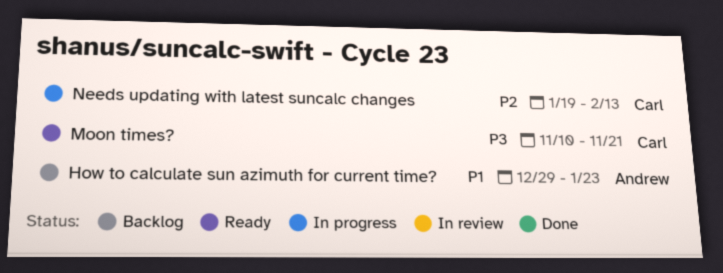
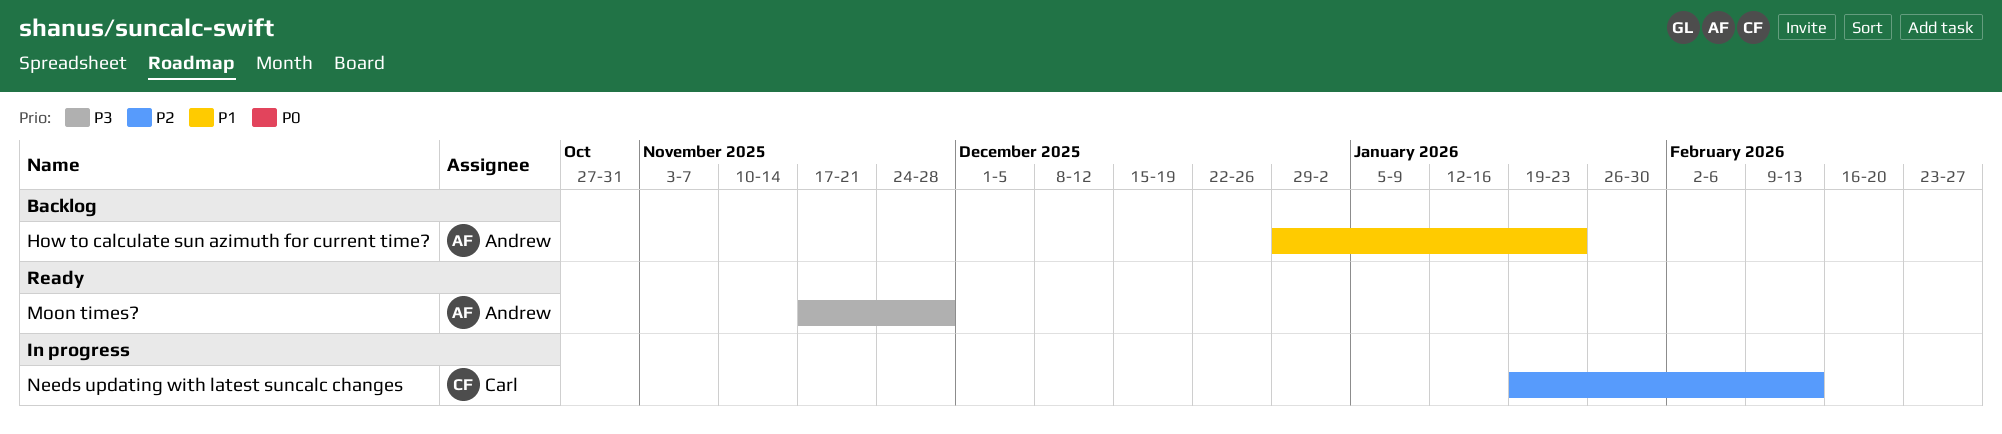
Moon times?, owner: Carl -> Andrew
Moon times?, start: Nov 10 -> Nov 17
Moon times?, due: Nov 21 -> Nov 28

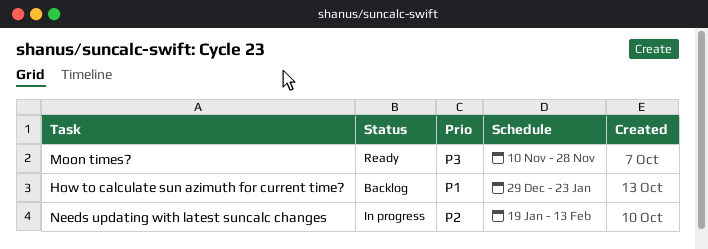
Moon times?, start: Nov 17 -> Nov 10

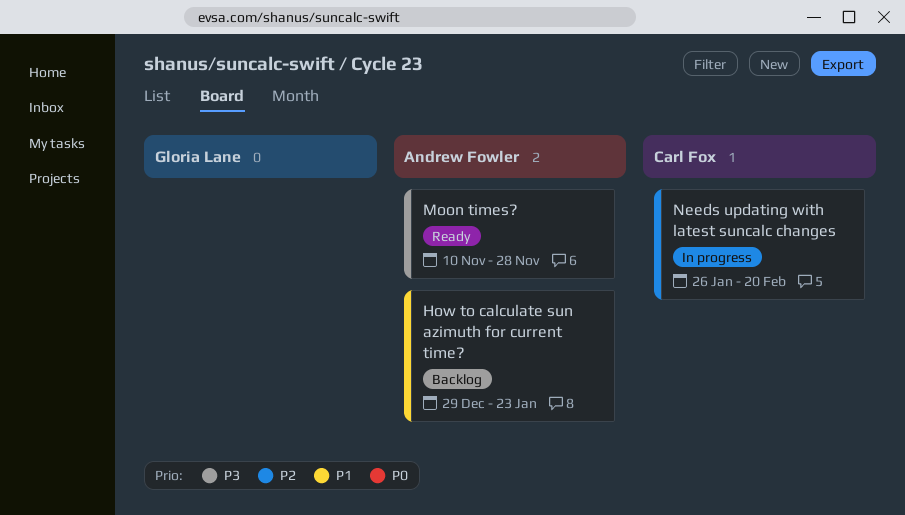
Needs updating with latest suncalc changes, start: Jan 19 -> Jan 26
Needs updating with latest suncalc changes, due: Feb 13 -> Feb 20

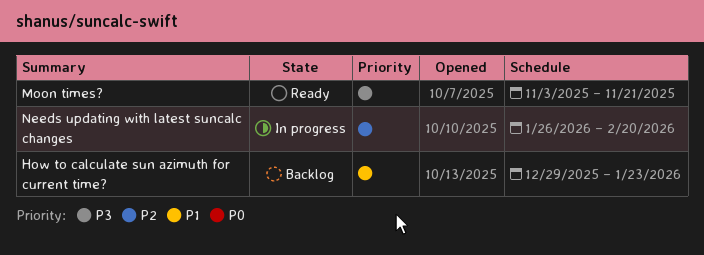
Moon times?, start: Nov 10 -> Nov 3
Moon times?, due: Nov 28 -> Nov 21

